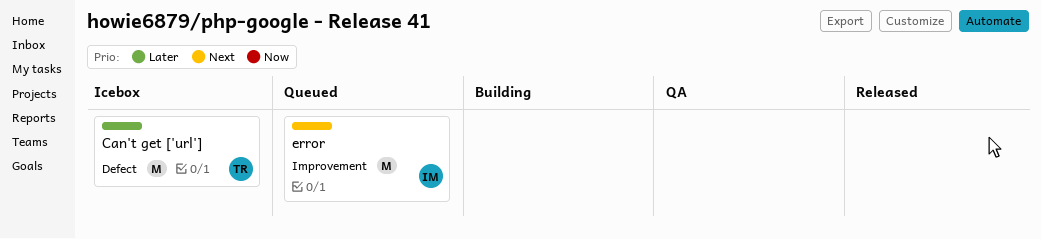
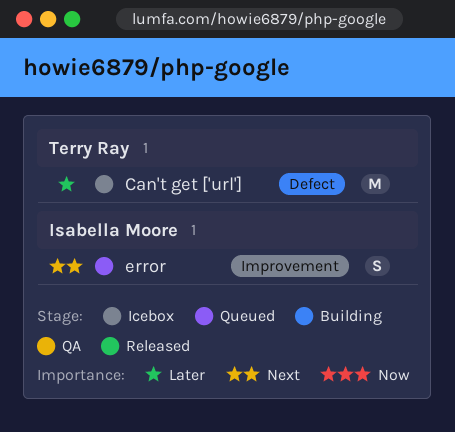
error, estimate: M -> S

